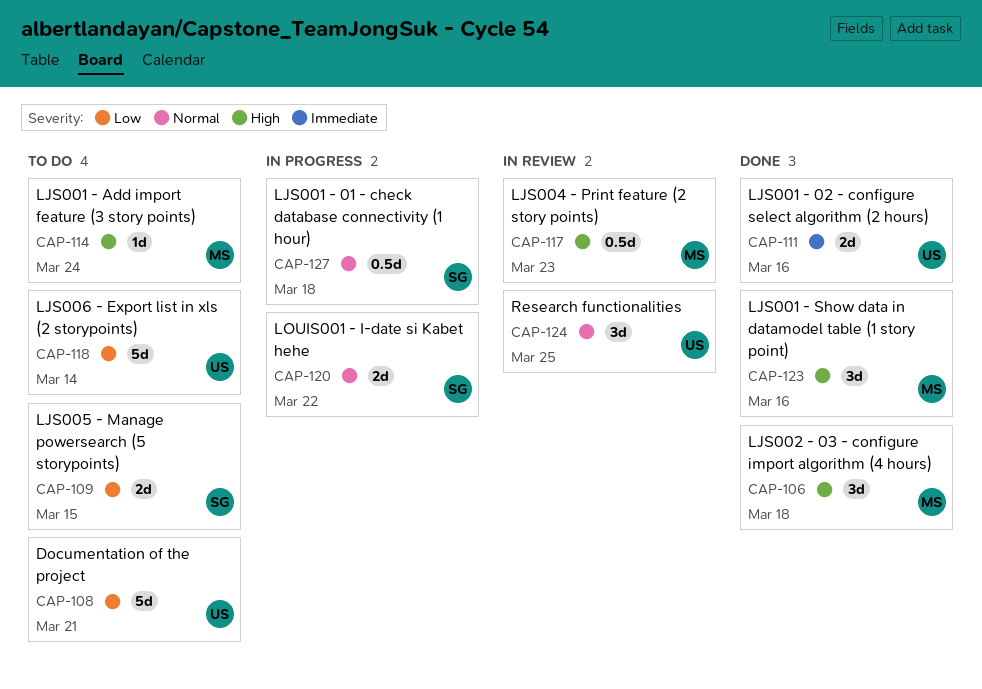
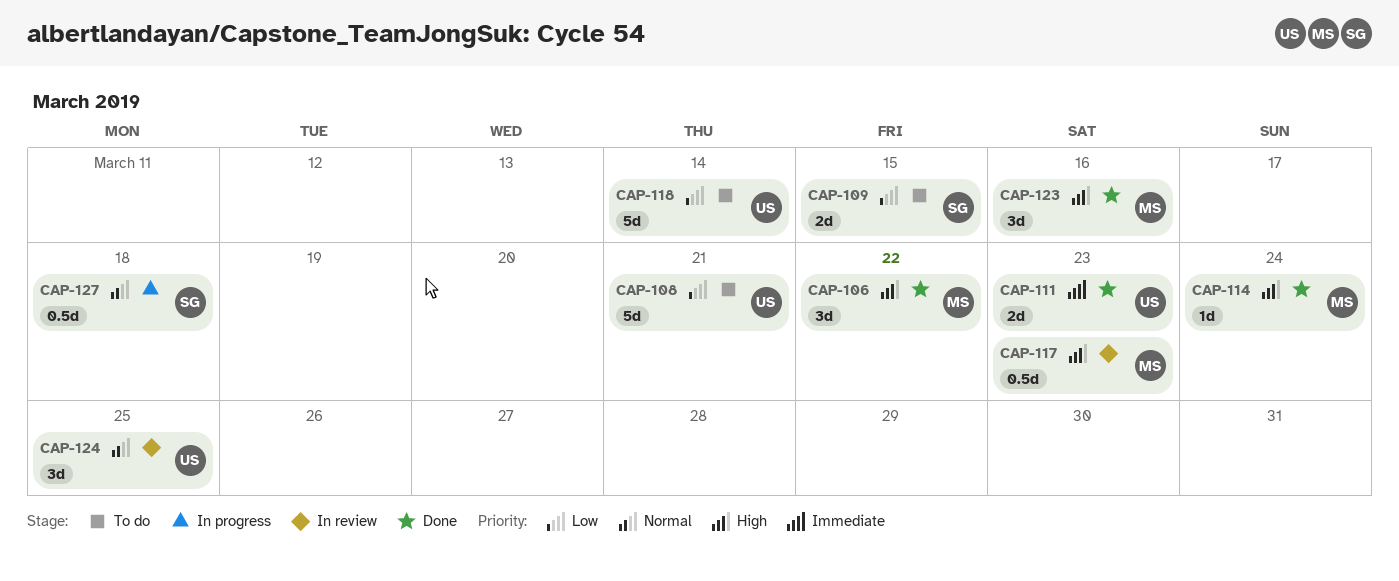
CAP-106, due: Mar 18 -> Mar 22
CAP-111, due: Mar 16 -> Mar 23
CAP-114, status: To do -> Done
CAP-120: present -> none

